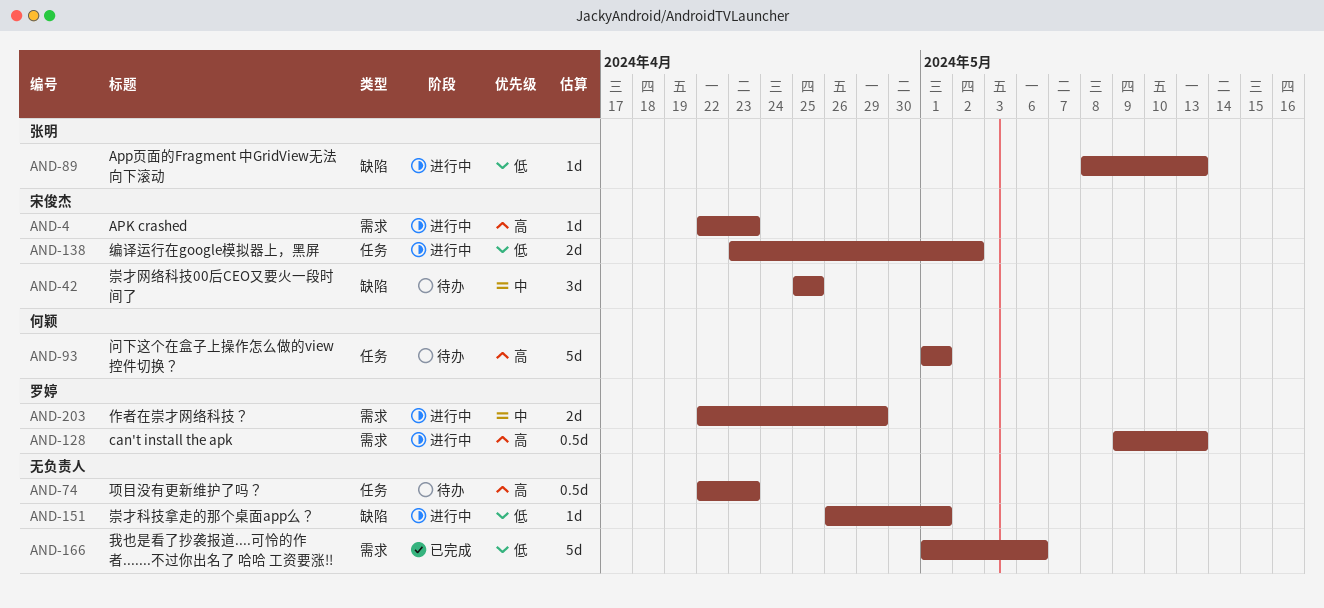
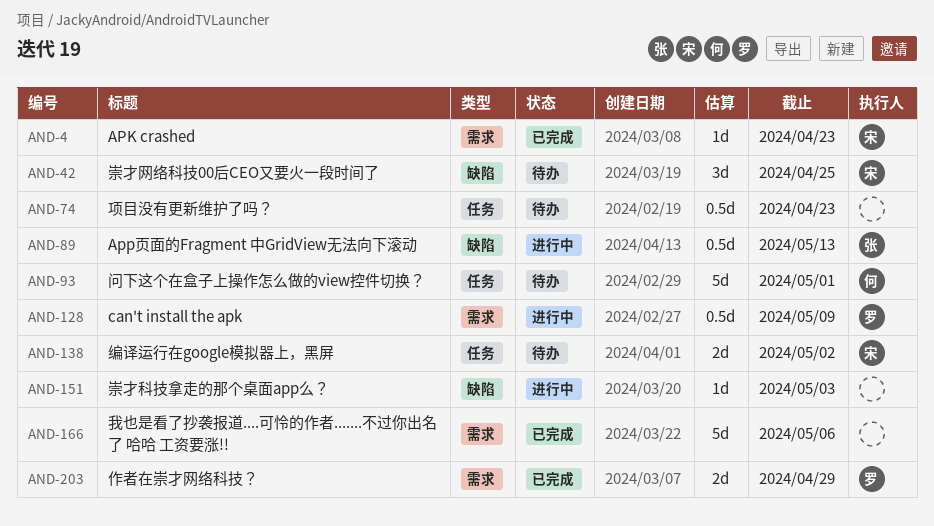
AND-4, status: 进行中 -> 已完成
AND-89, estimate: 1d -> 0.5d
AND-128, due: May 13 -> May 9
AND-138, status: 进行中 -> 待办
AND-151, due: May 1 -> May 3
AND-203, status: 进行中 -> 已完成

